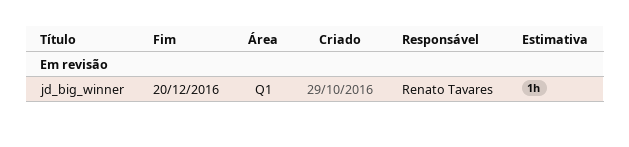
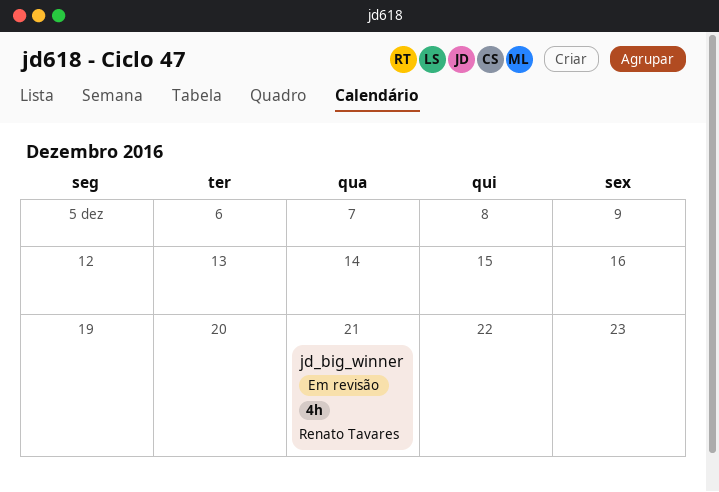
jd_big_winner, estimate: 1h -> 4h
jd_big_winner, due: Dec 20 -> Dec 21

